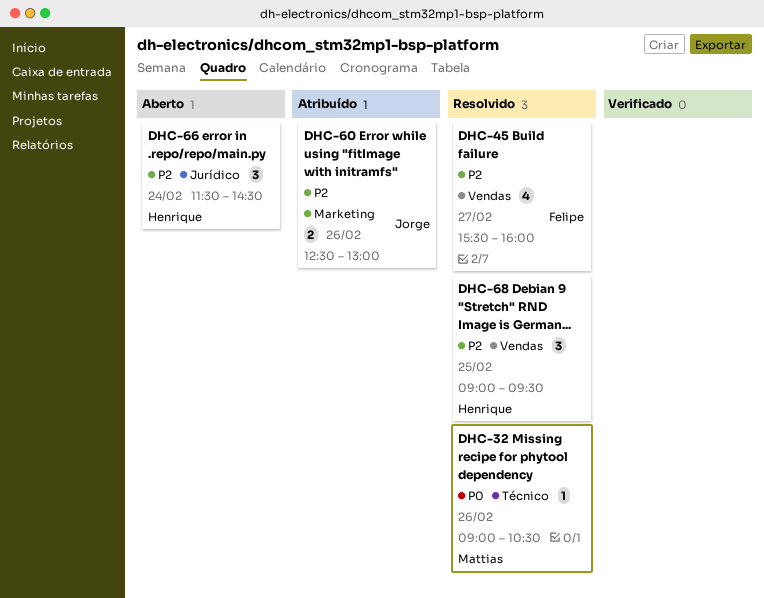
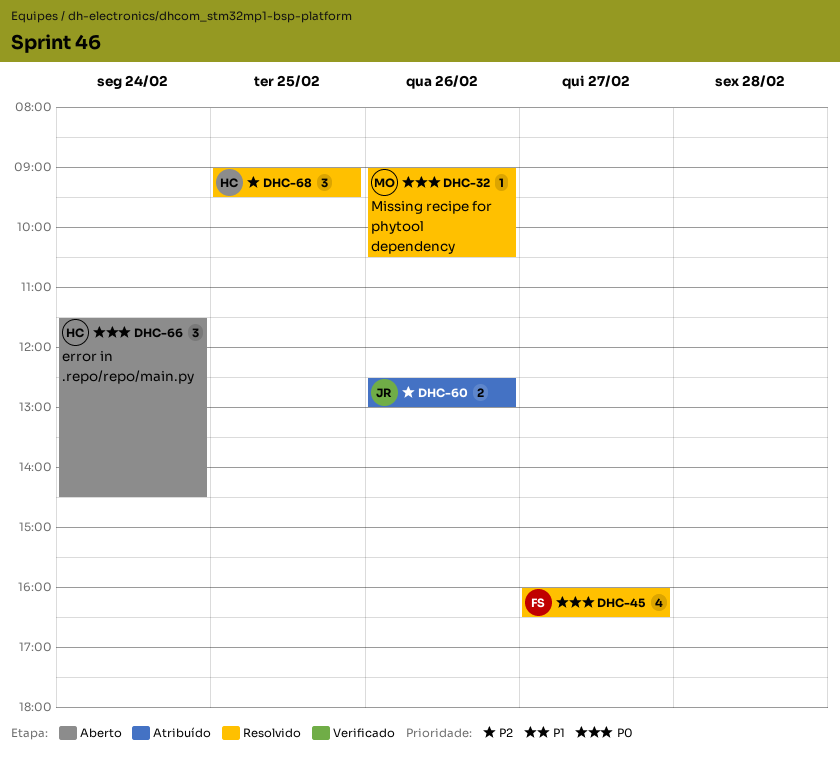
DHC-45, priority: P2 -> P0
DHC-45, begins: 15:30 -> 16:00
DHC-45, ends: 16:00 -> 16:30
DHC-66, priority: P2 -> P0

